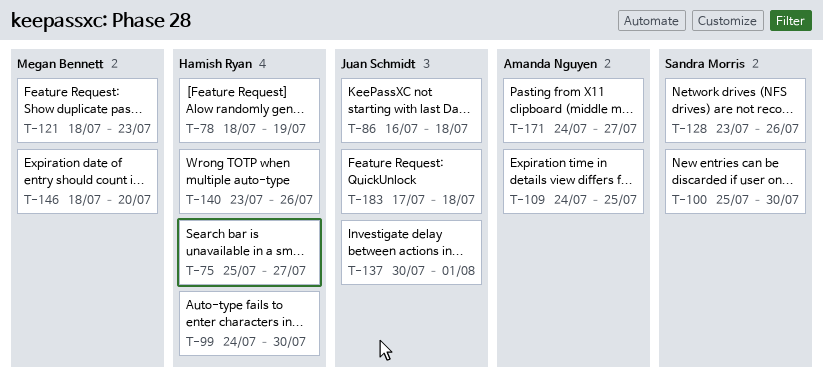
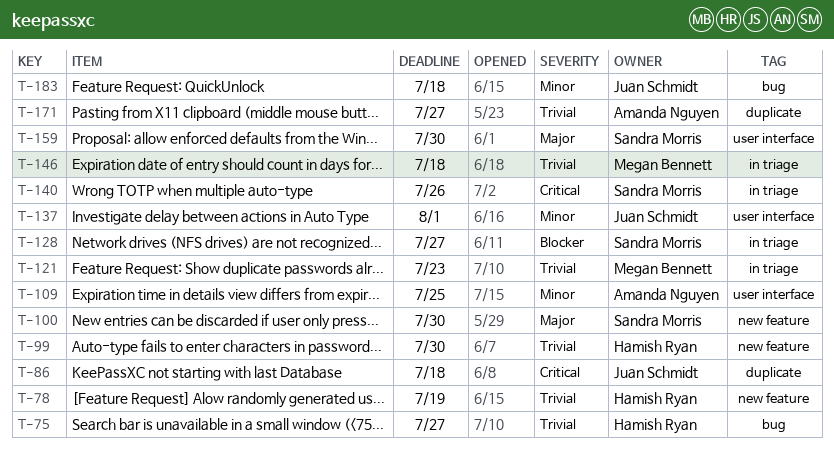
T-128, due: Jul 26 -> Jul 27
T-140, owner: Hamish Ryan -> Sandra Morris
T-146, due: Jul 20 -> Jul 18
T-159: none -> present

